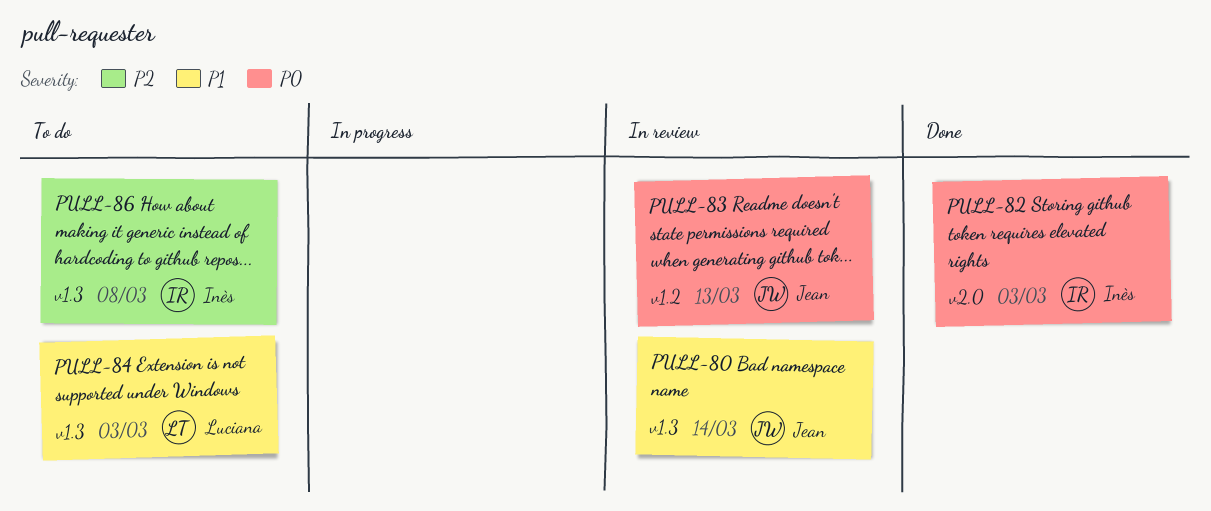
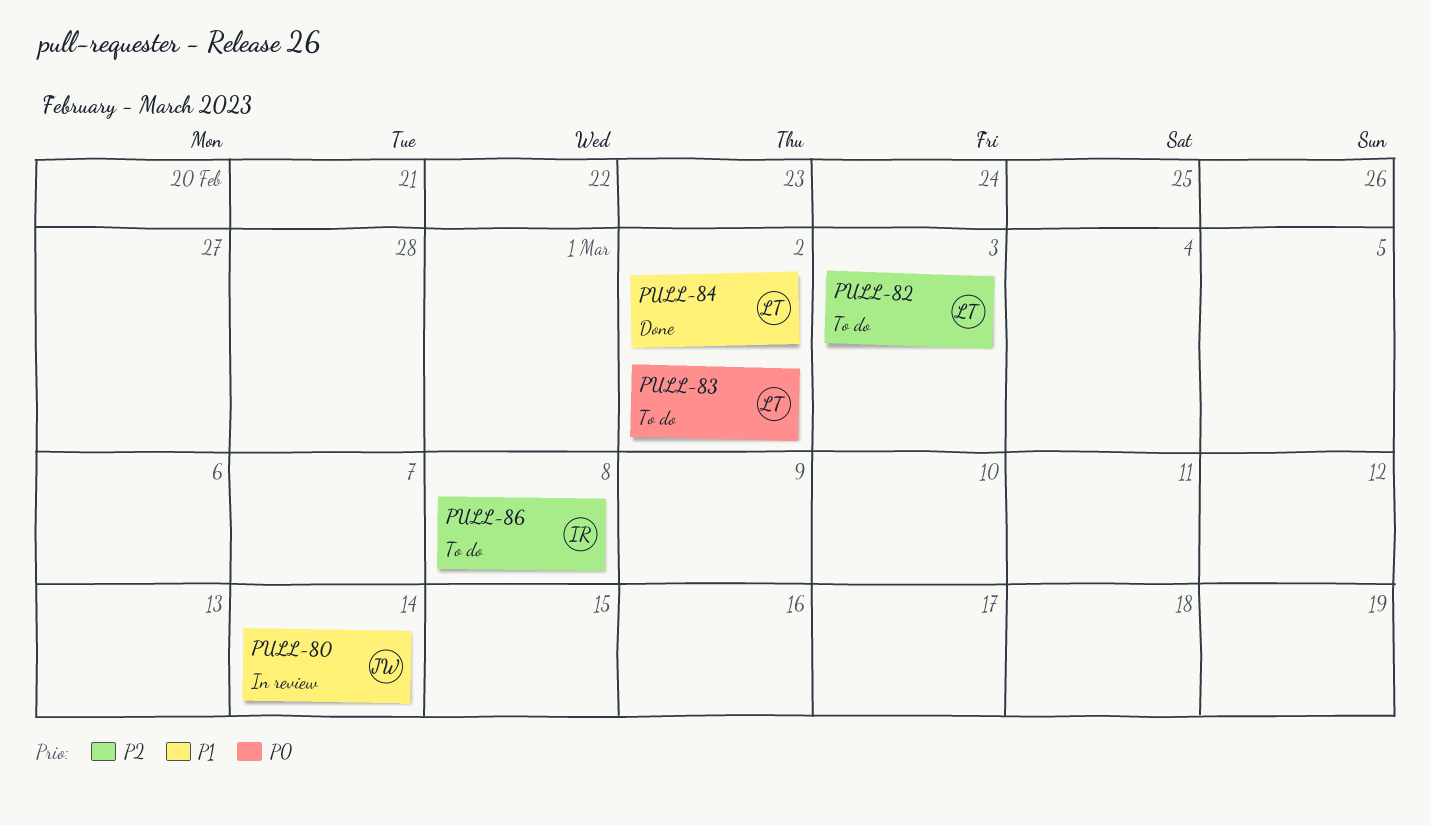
PULL-82, status: Done -> To do
PULL-82, owner: Inès -> Luciana
PULL-82, priority: P0 -> P2
PULL-83, status: In review -> To do
PULL-83, owner: Jean -> Luciana
PULL-83, due: Mar 13 -> Mar 2
PULL-84, status: To do -> Done
PULL-84, due: Mar 3 -> Mar 2

